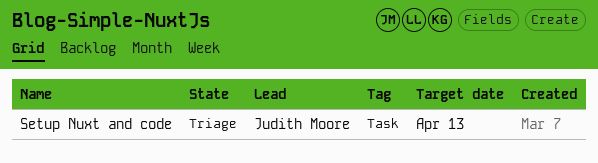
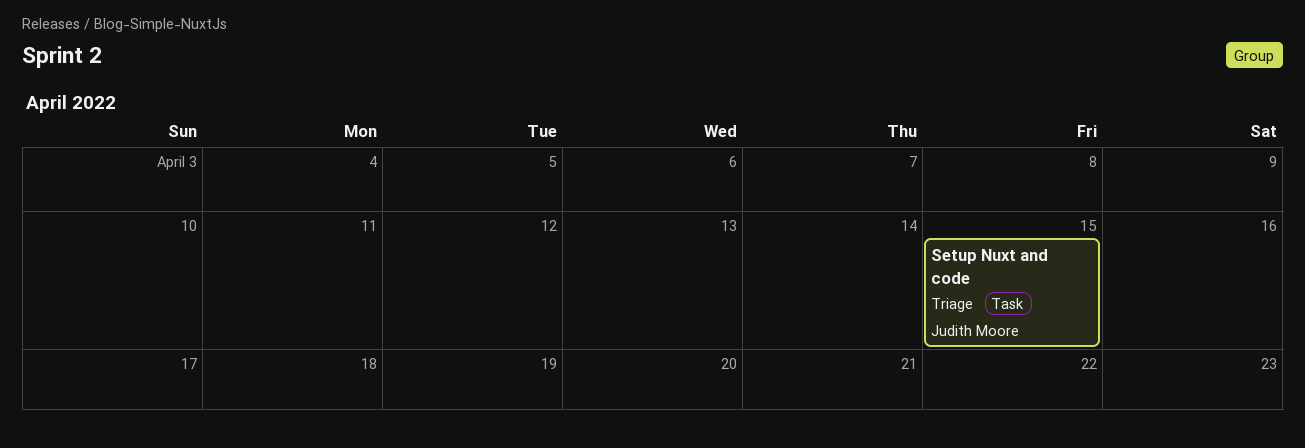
Setup Nuxt and code, due: Apr 13 -> Apr 15

